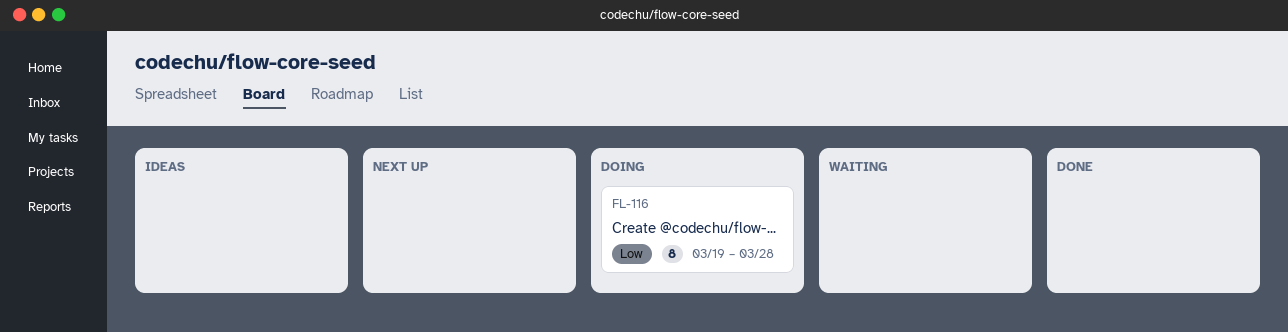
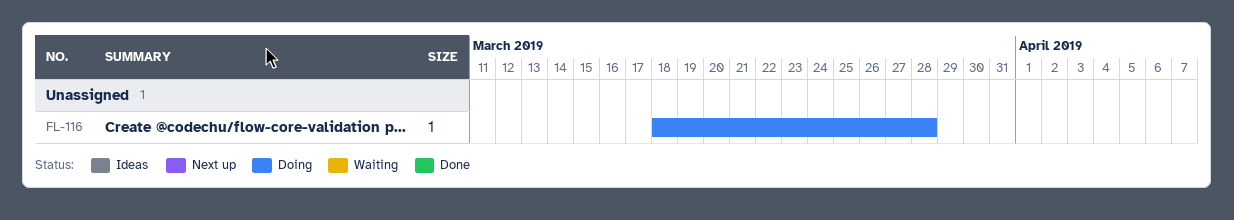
FL-116, estimate: 8 -> 1
FL-116, start: Mar 19 -> Mar 18

